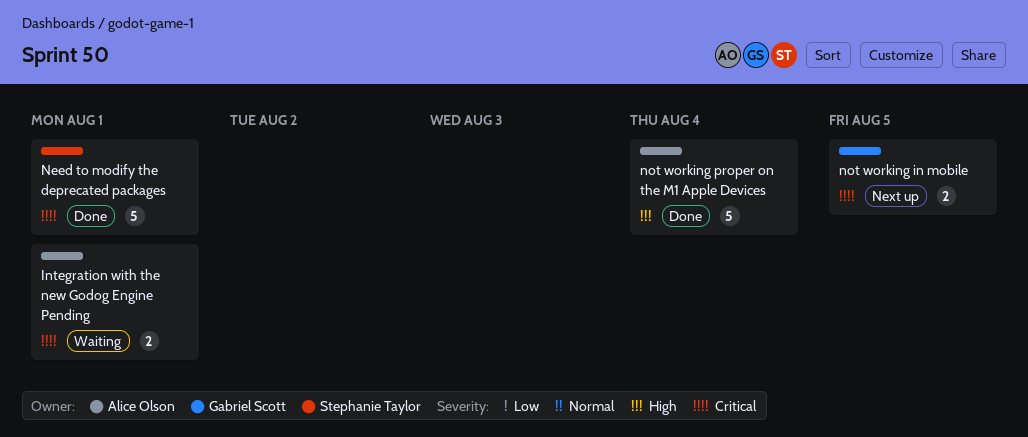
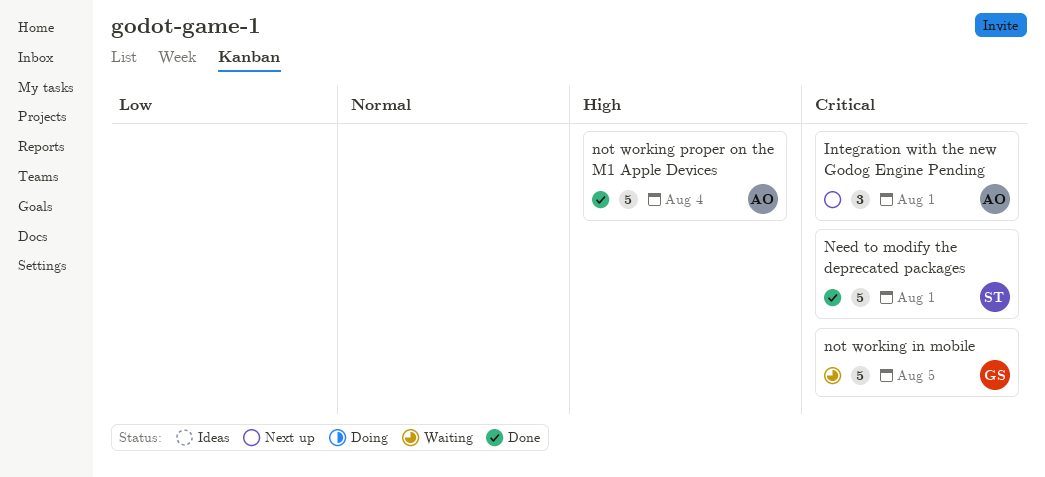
Integration with the new Godog Engine Pending, status: Waiting -> Next up
Integration with the new Godog Engine Pending, estimate: 2 -> 3
not working in mobile, status: Next up -> Waiting
not working in mobile, estimate: 2 -> 5

